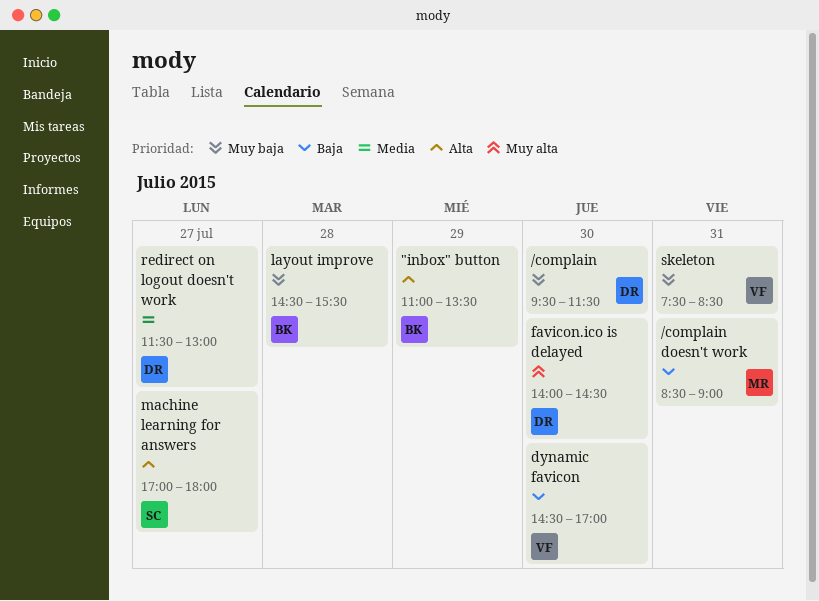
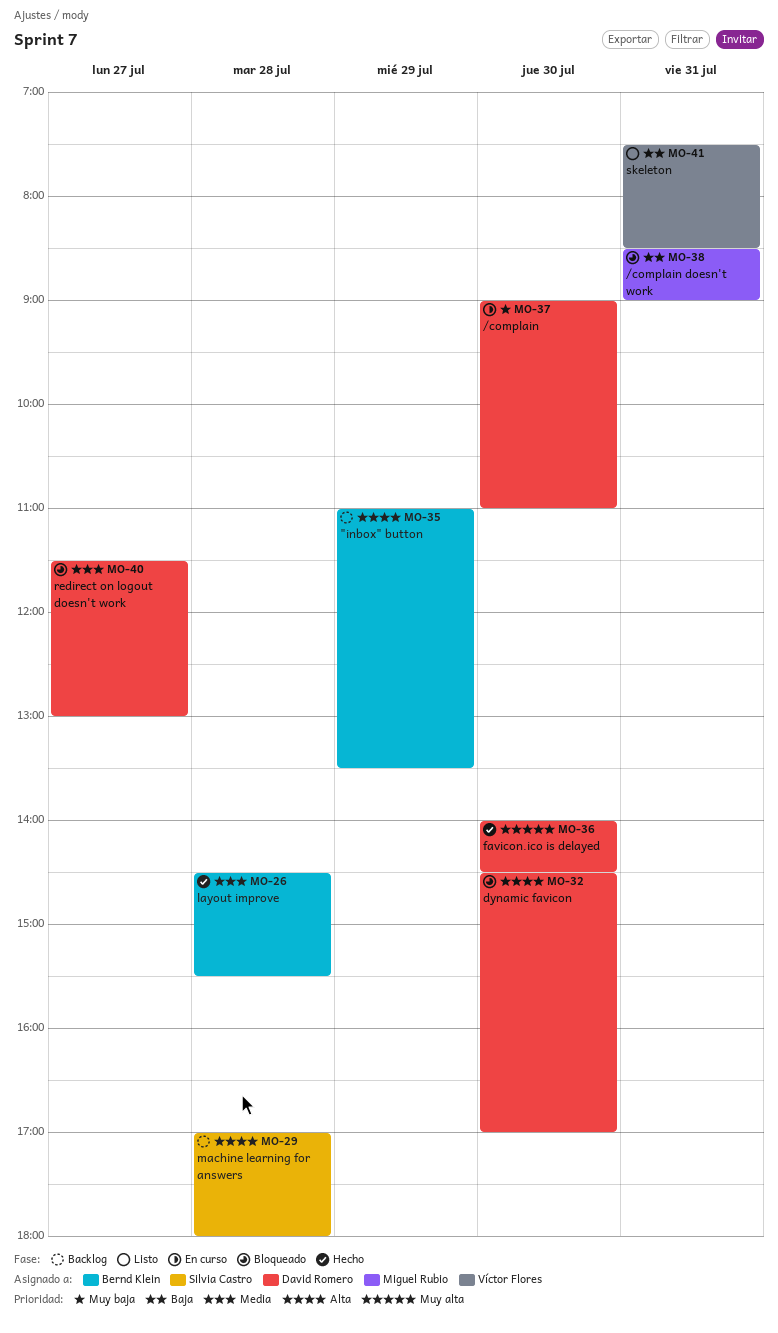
/complain, begins: 09:30 -> 09:00
/complain, ends: 11:30 -> 11:00
dynamic favicon, owner: Víctor Flores -> David Romero
dynamic favicon, priority: Baja -> Alta
layout improve, priority: Muy baja -> Media
machine learning for answers, day: Jul 27 -> Jul 28
skeleton, priority: Muy baja -> Baja

